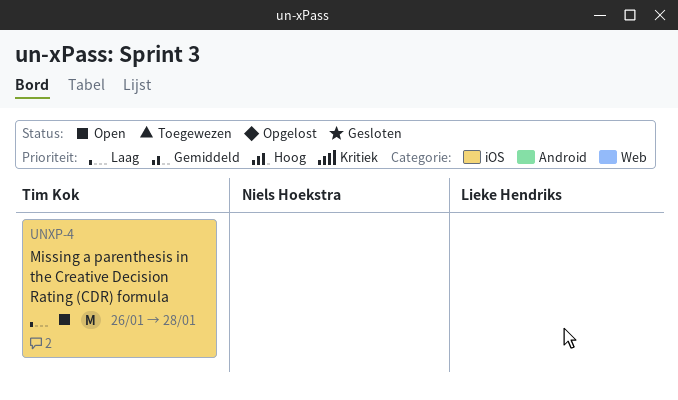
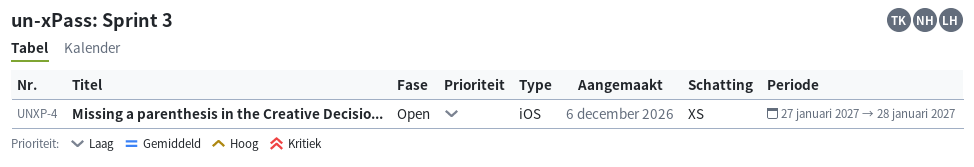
UNXP-4, estimate: M -> XS
UNXP-4, start: Jan 26 -> Jan 27

